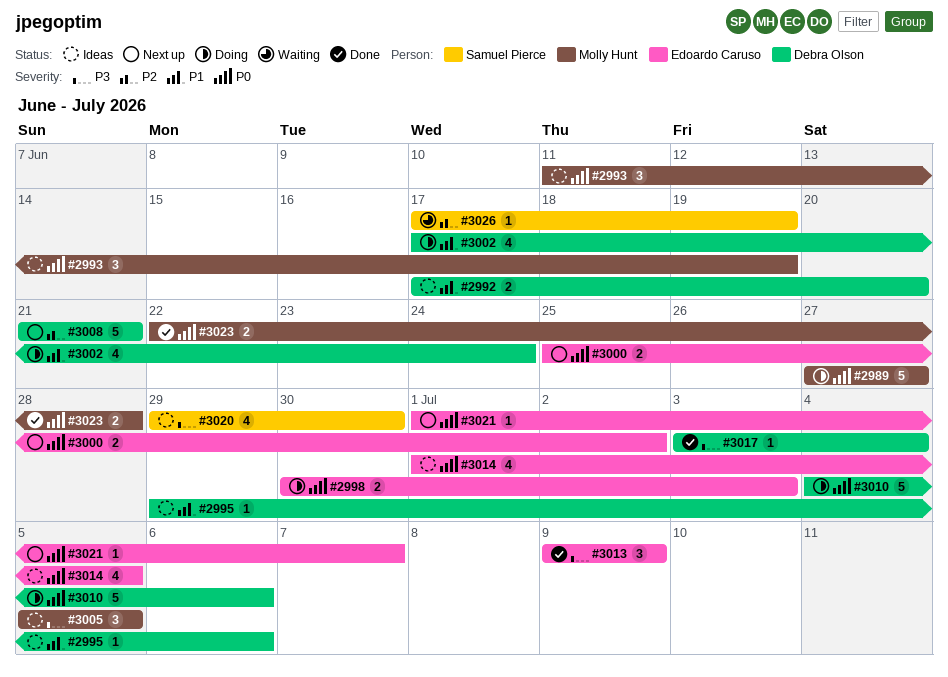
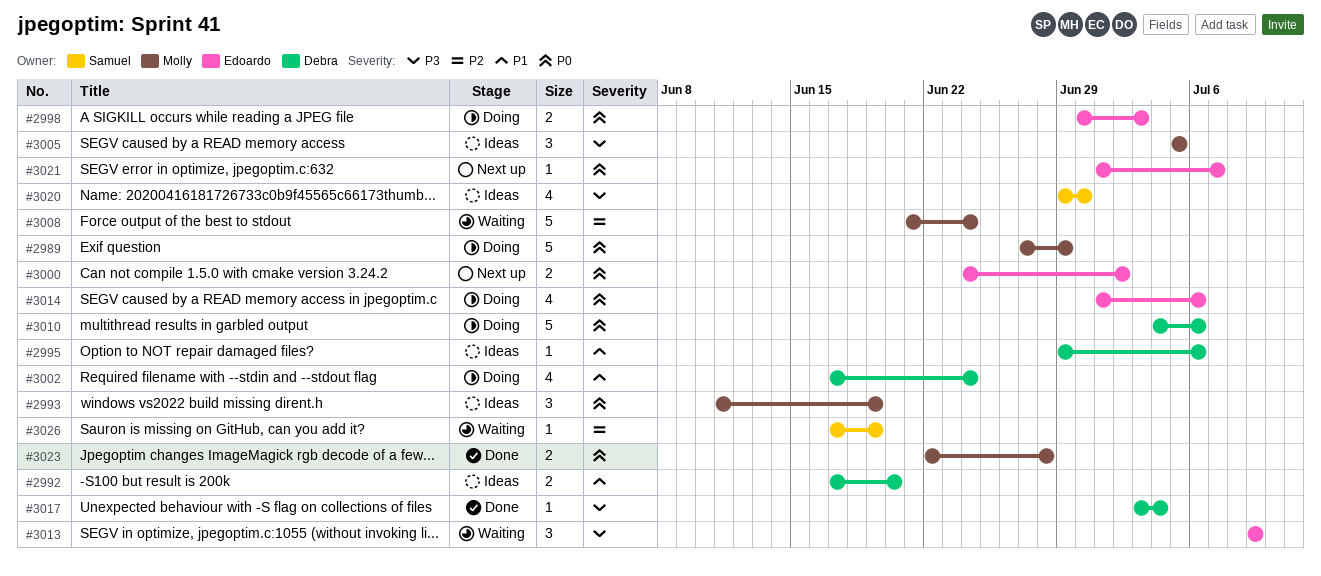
#2989, due: Jun 27 -> Jun 29
#3000, start: Jun 25 -> Jun 24
#3008, status: Next up -> Waiting
#3008, owner: Debra Olson -> Molly Hunt
#3008, due: Jun 21 -> Jun 24
#3013, status: Done -> Waiting
#3014, status: Ideas -> Doing
#3014, due: Jul 5 -> Jul 6

